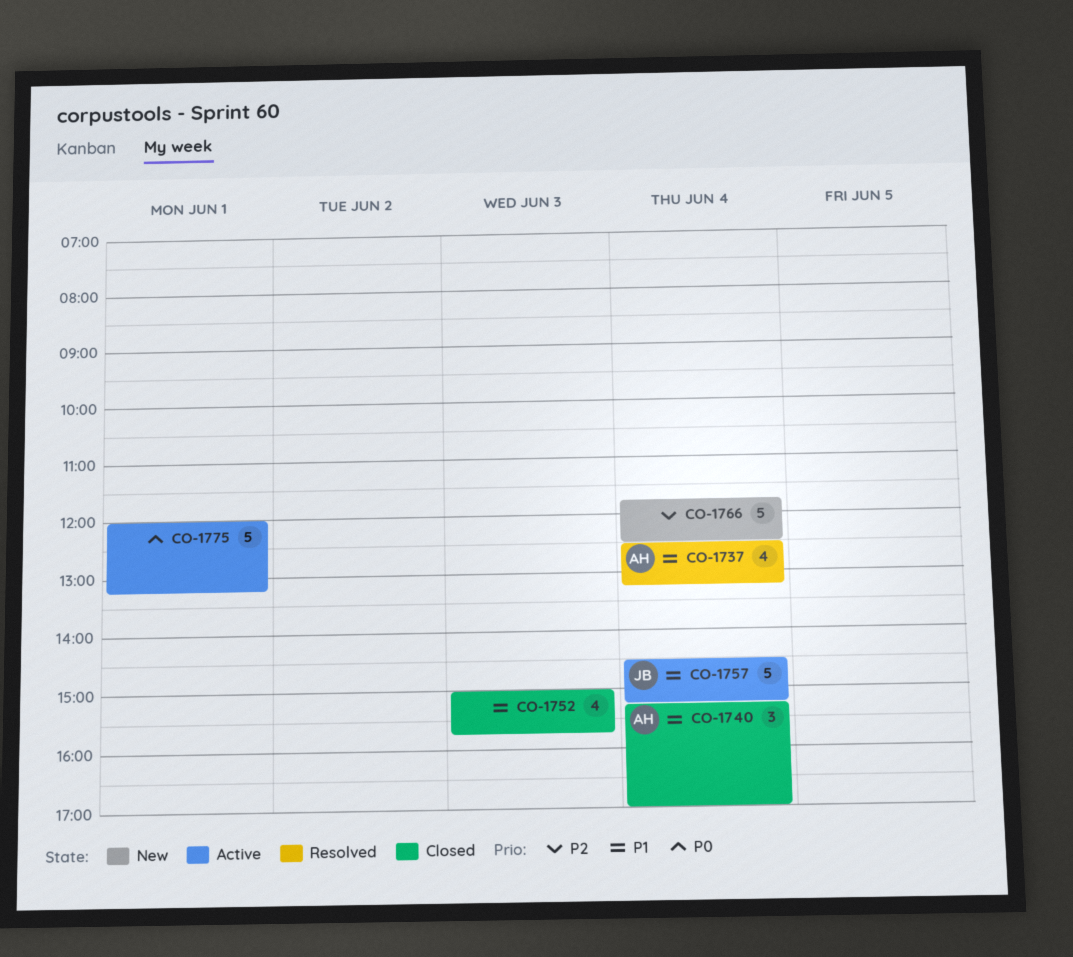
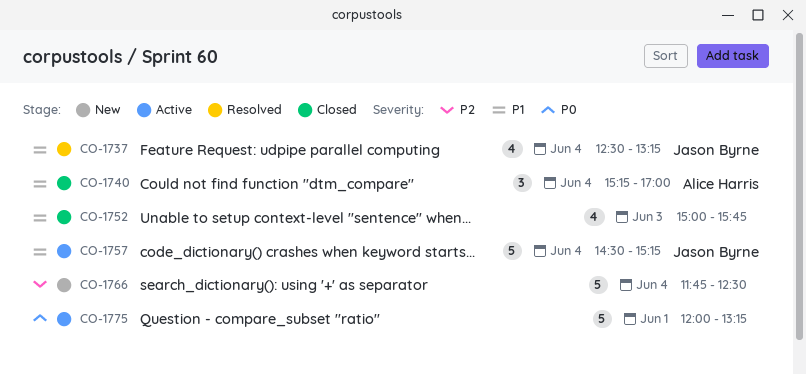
CO-1737, owner: Alice Harris -> Jason Byrne

